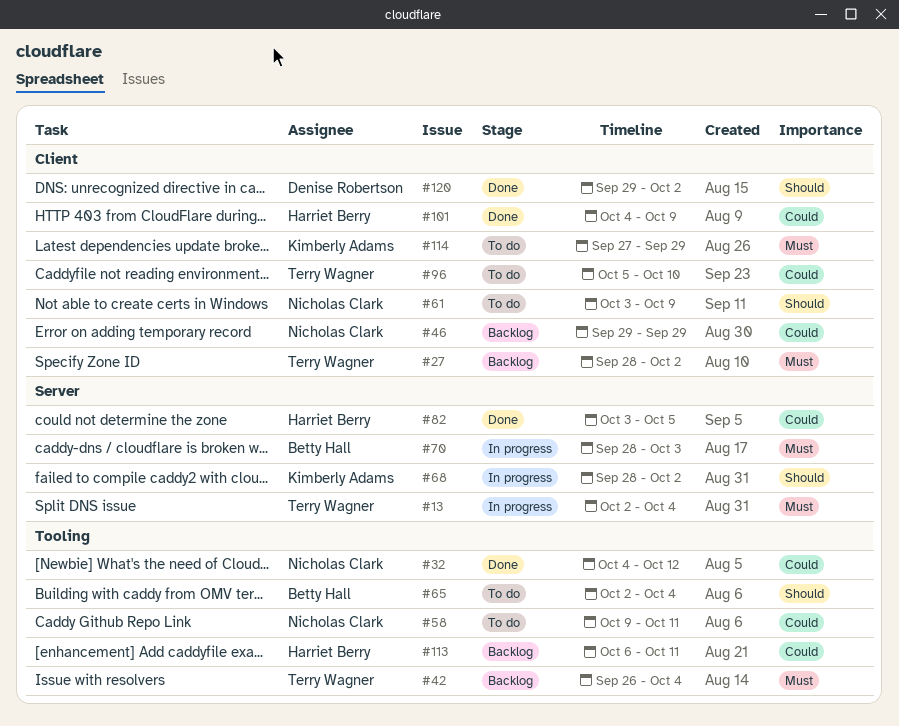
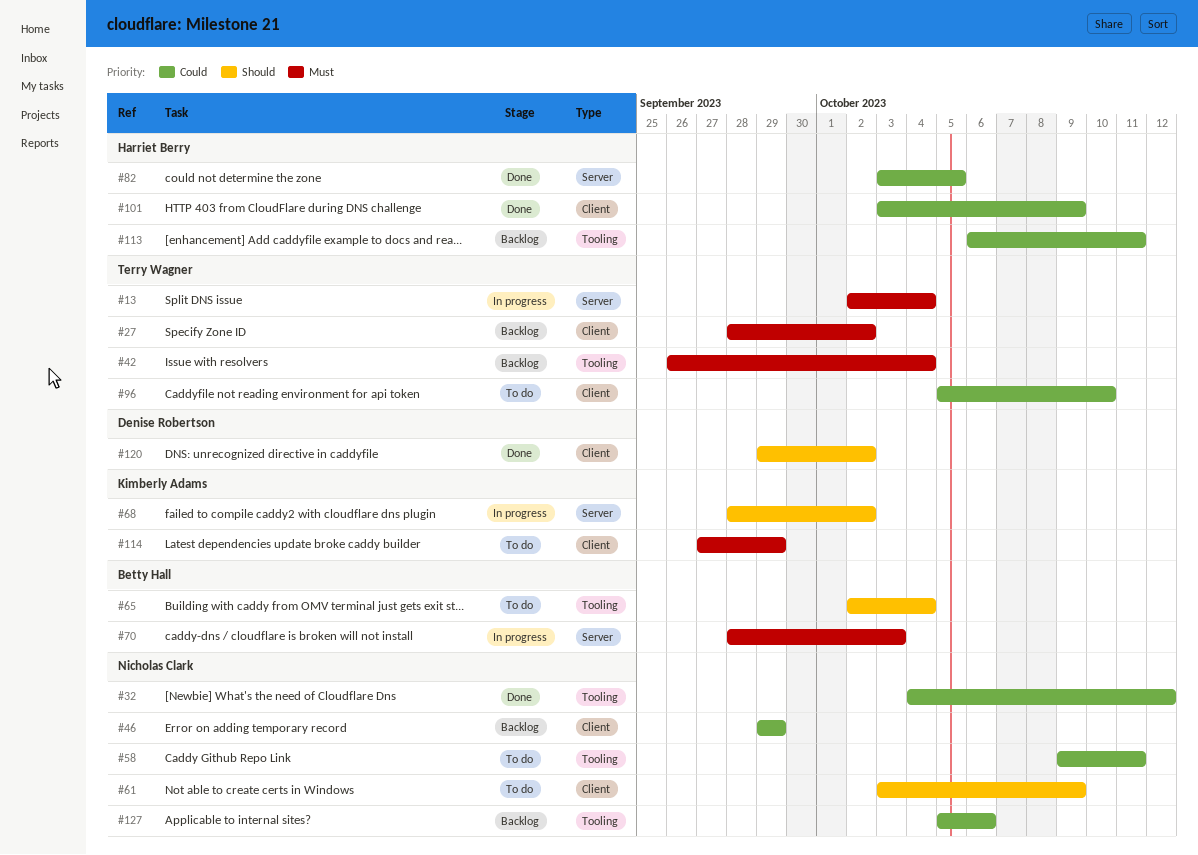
#101, start: Oct 4 -> Oct 3
#127: none -> present

